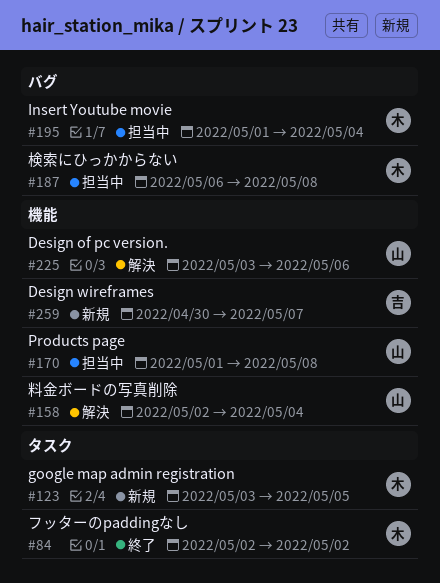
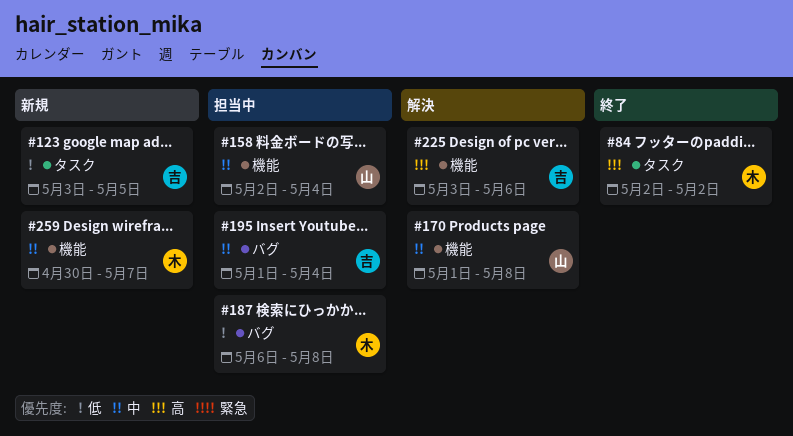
#123, owner: 木 -> 吉
#158, status: 解決 -> 担当中
#170, status: 担当中 -> 解決
#195, owner: 木 -> 吉
#225, owner: 山 -> 吉
#259, owner: 吉 -> 木

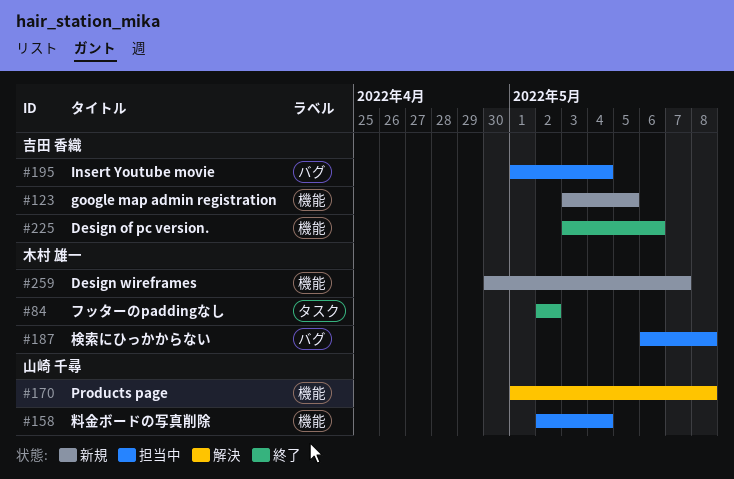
#123, label: タスク -> 機能
#225, status: 解決 -> 終了

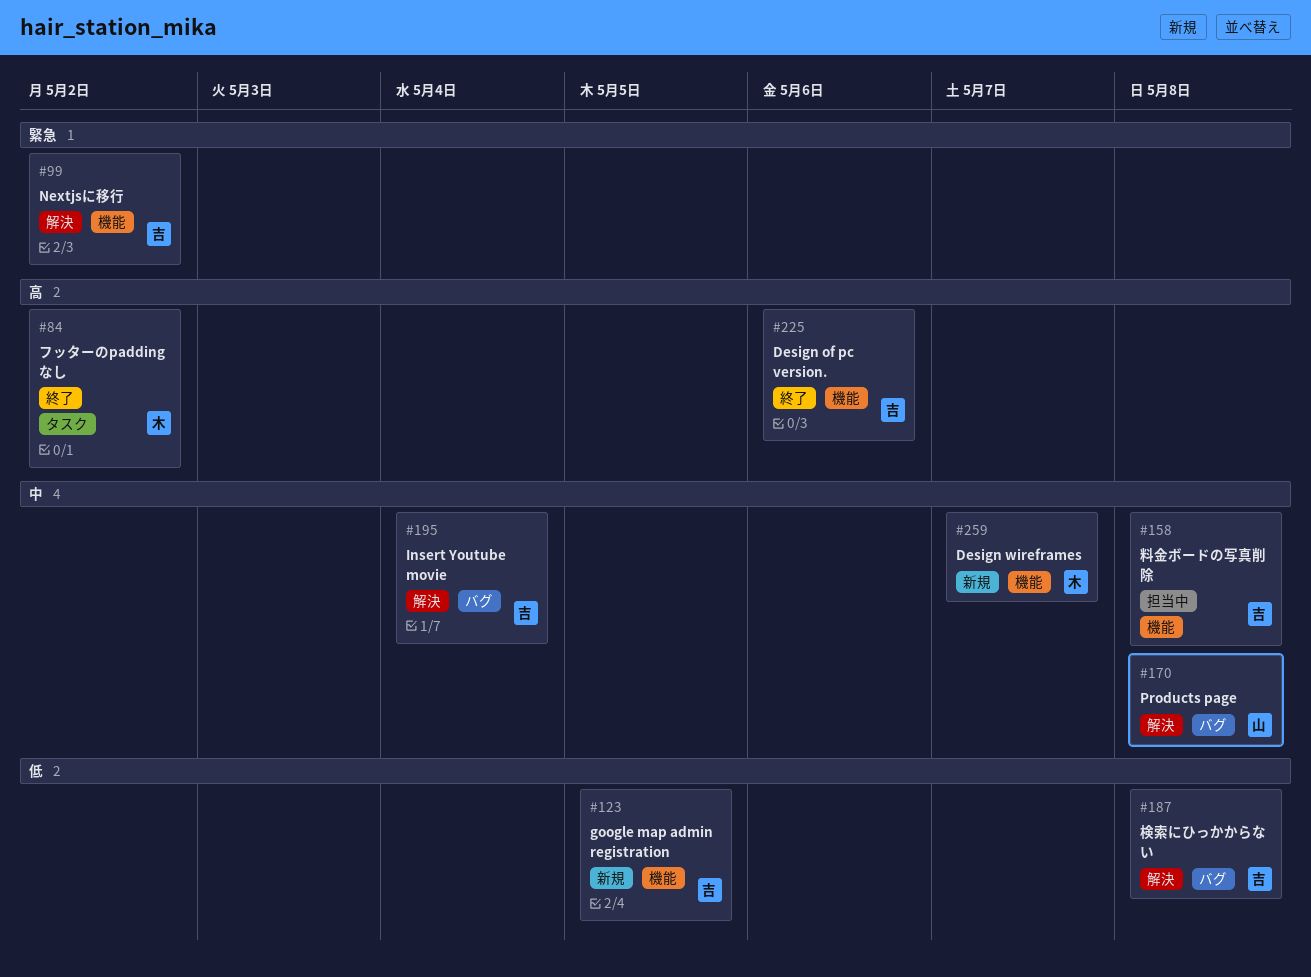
#99: none -> present
#158, owner: 山崎 千尋 -> 吉田 香織
#158, due: May 4 -> May 8
#170, label: 機能 -> バグ
#187, status: 担当中 -> 解決
#187, owner: 木村 雄一 -> 吉田 香織
#195, status: 担当中 -> 解決

